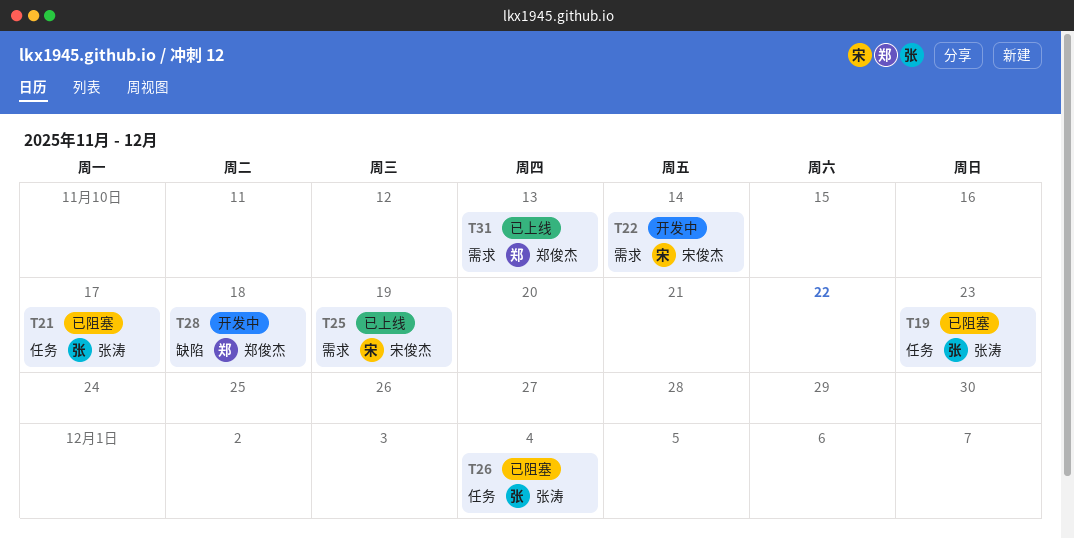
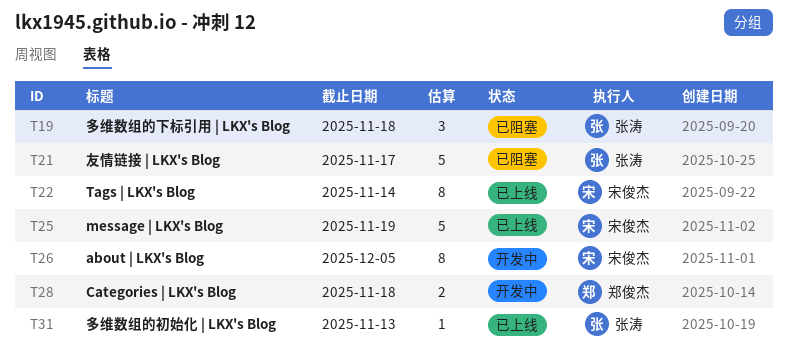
T19, due: Nov 23 -> Nov 18
T22, status: 开发中 -> 已上线
T26, status: 已阻塞 -> 开发中
T26, owner: 张涛 -> 宋俊杰
T26, due: Dec 4 -> Dec 5
T31, owner: 郑俊杰 -> 张涛

